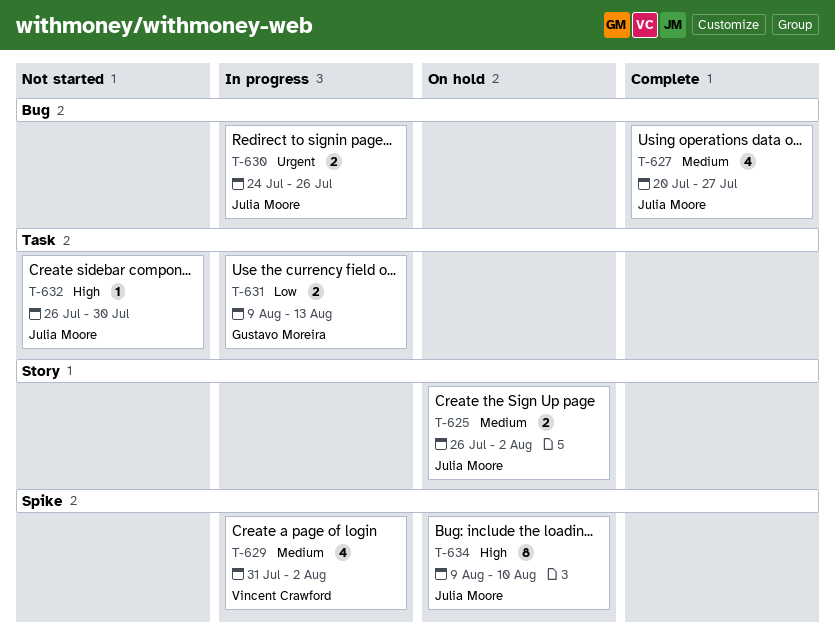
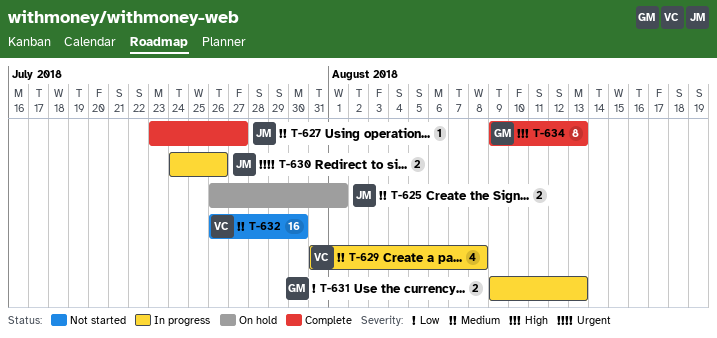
T-625, due: Aug 2 -> Aug 1
T-627, estimate: 4 -> 1
T-627, start: Jul 20 -> Jul 23
T-629, due: Aug 2 -> Aug 8
T-632, owner: Julia Moore -> Vincent Crawford
T-632, priority: High -> Medium
T-632, estimate: 1 -> 16
T-634, status: On hold -> Complete
T-634, owner: Julia Moore -> Gustavo Moreira
T-634, due: Aug 10 -> Aug 13

